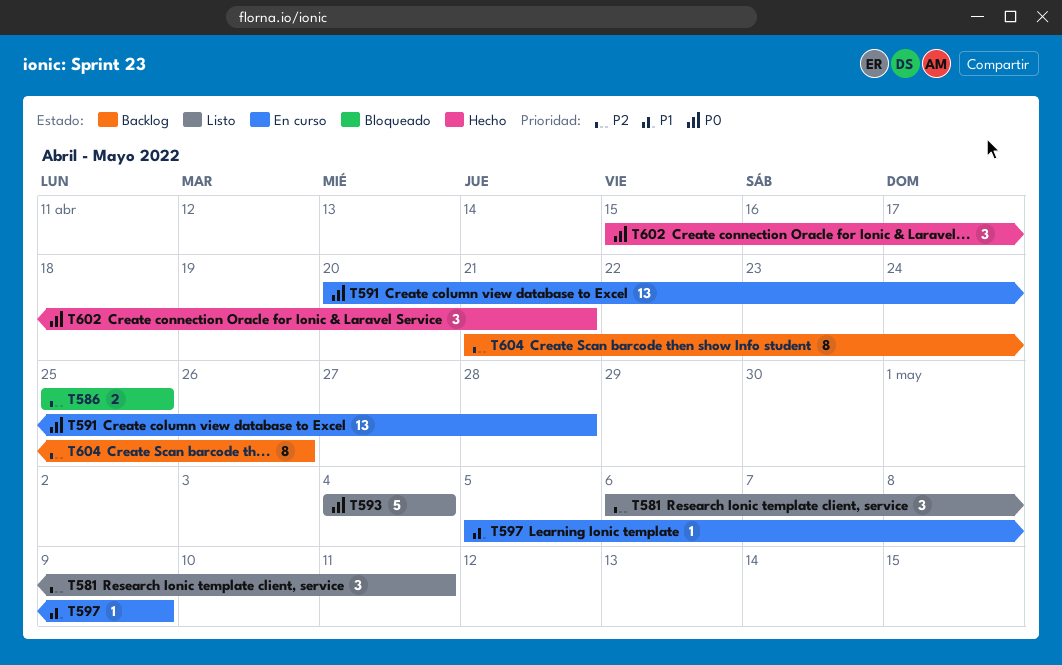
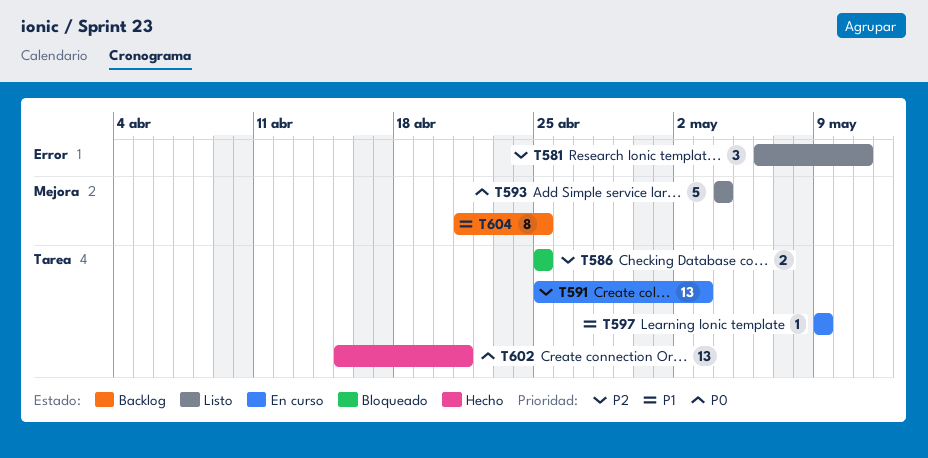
T591, priority: P0 -> P2
T591, start: Apr 20 -> Apr 25
T591, due: Apr 28 -> May 3
T597, start: May 5 -> May 9
T602, estimate: 3 -> 13
T604, priority: P2 -> P1
T604, due: Apr 26 -> Apr 25

